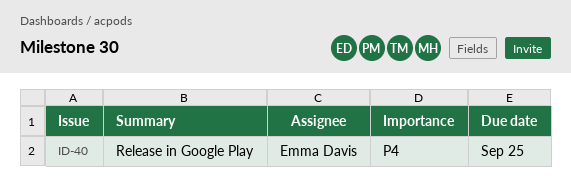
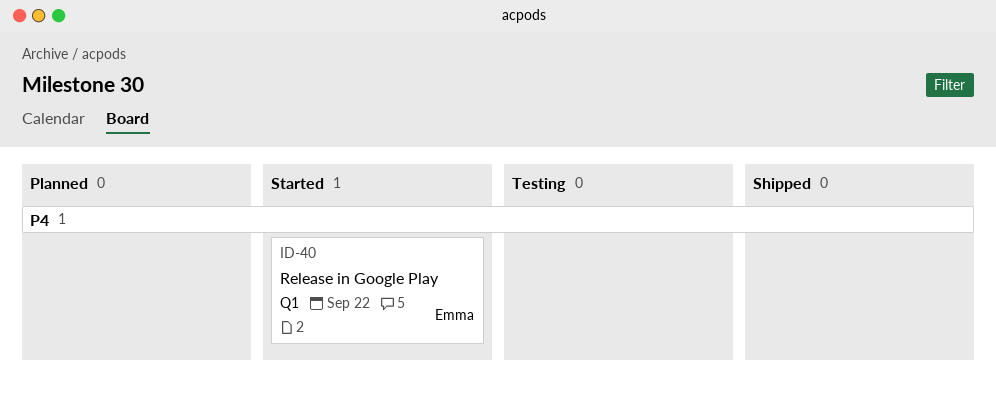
ID-40, due: Sep 25 -> Sep 22

